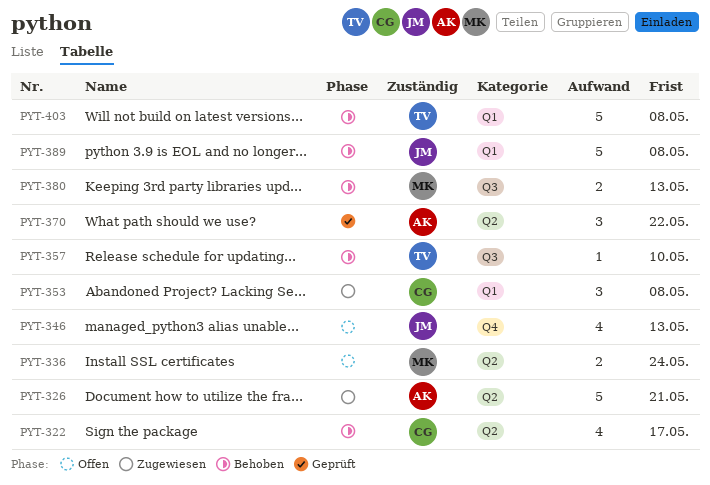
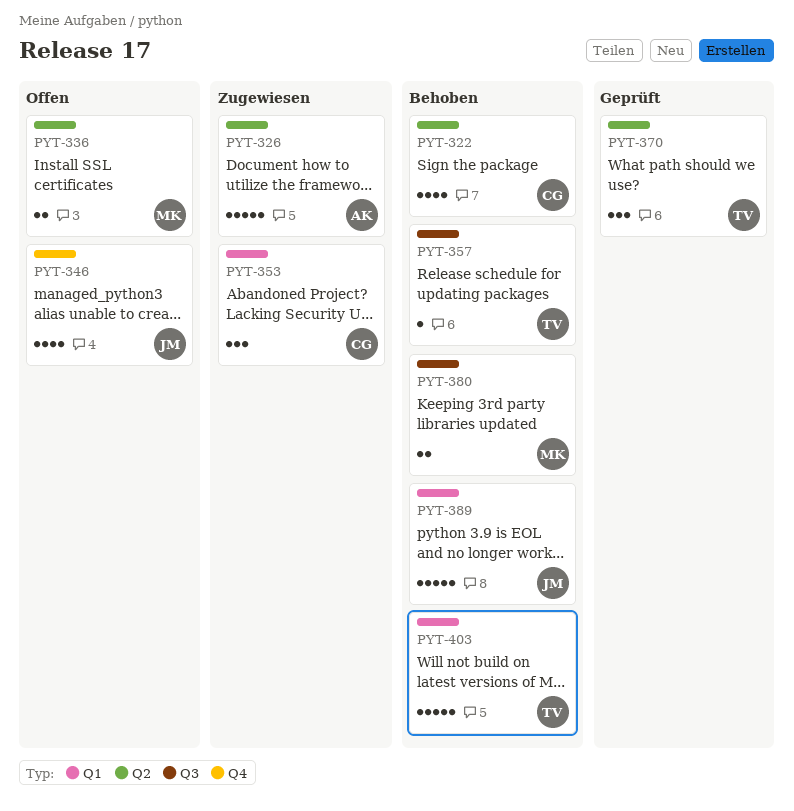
PYT-370, owner: AK -> TV

